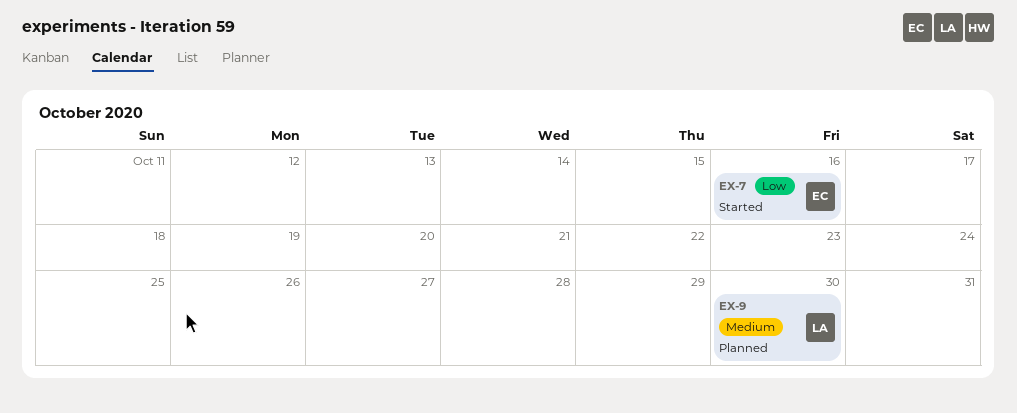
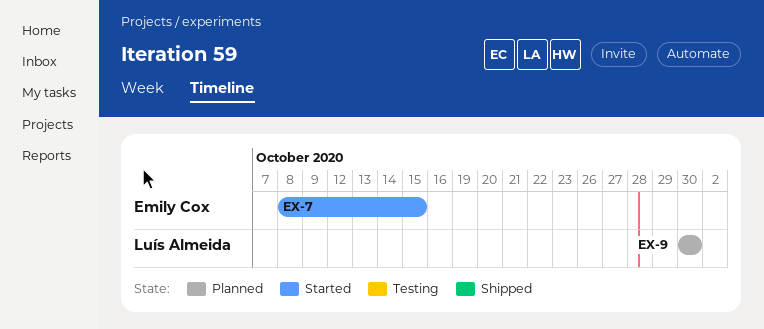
EX-7, due: Oct 16 -> Oct 15

